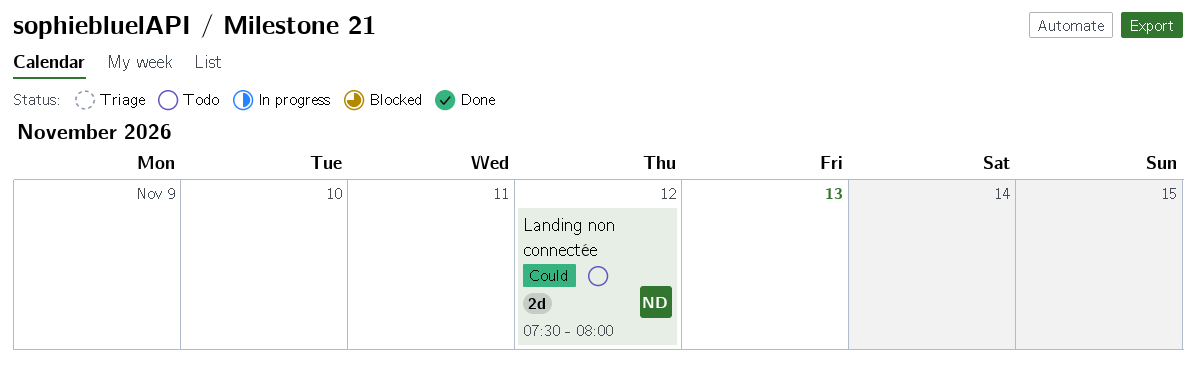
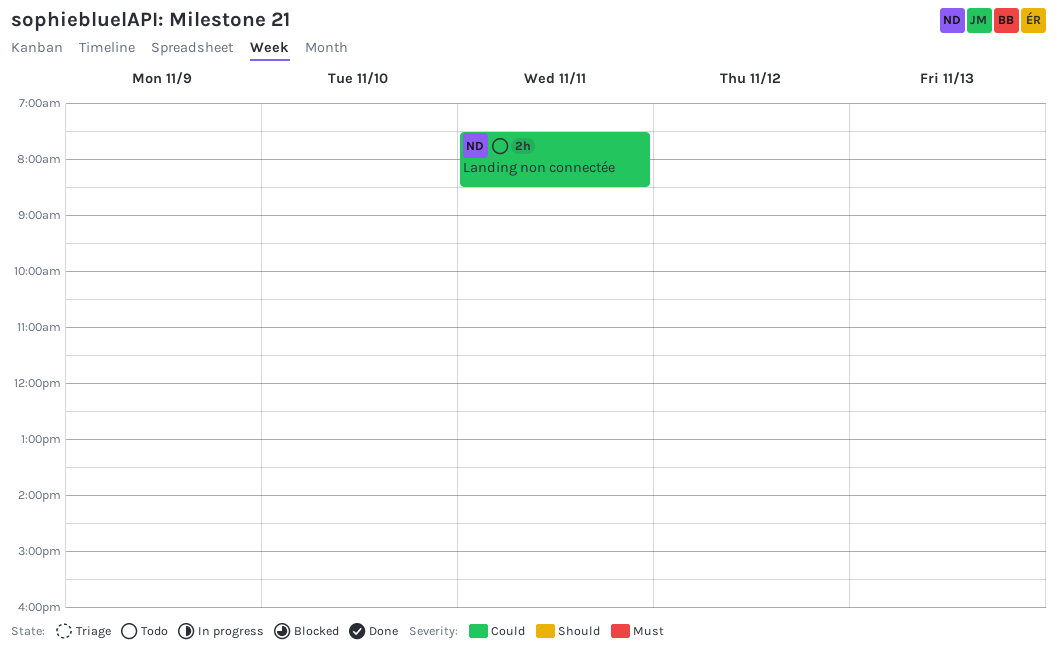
Landing non connectée, estimate: 2d -> 2h
Landing non connectée, day: Nov 12 -> Nov 11
Landing non connectée, ends: 08:00 -> 08:30

